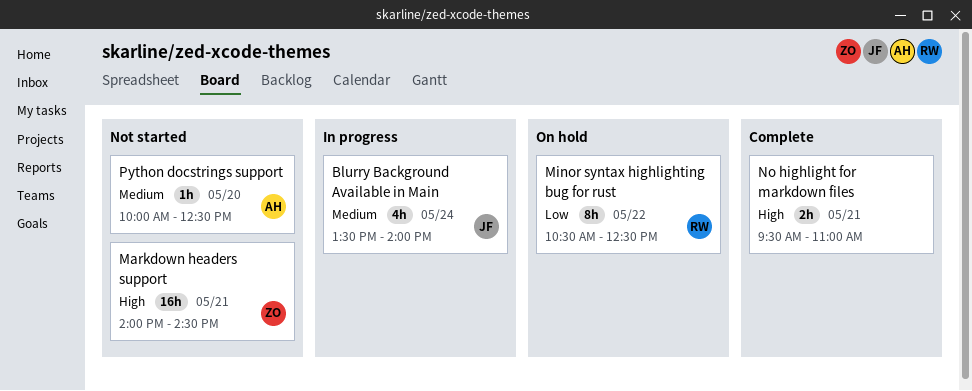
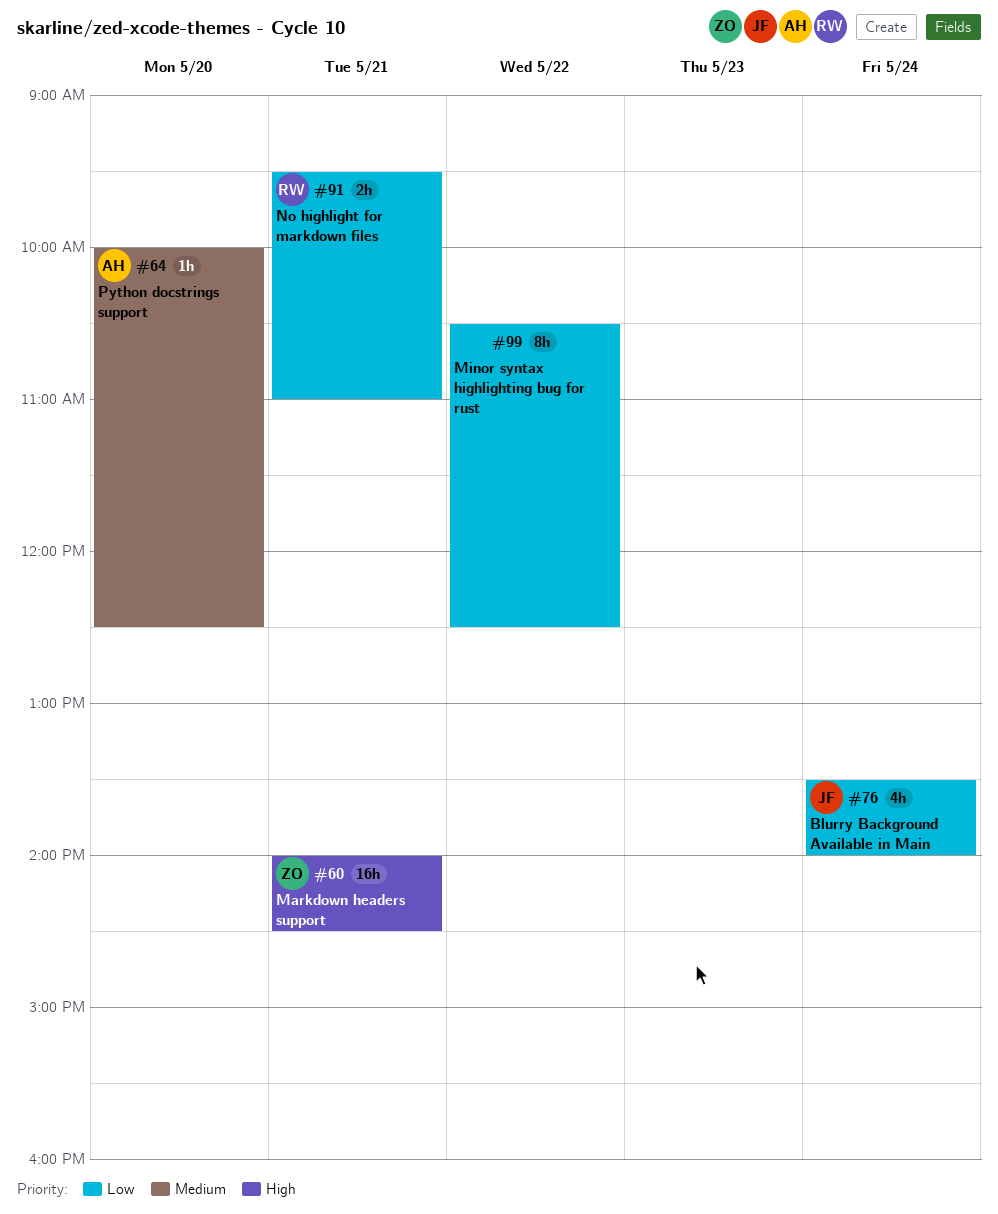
Blurry Background Available in Main, priority: Medium -> Low
Minor syntax highlighting bug for rust, owner: RW -> none
No highlight for markdown files, owner: none -> RW
No highlight for markdown files, priority: High -> Low

